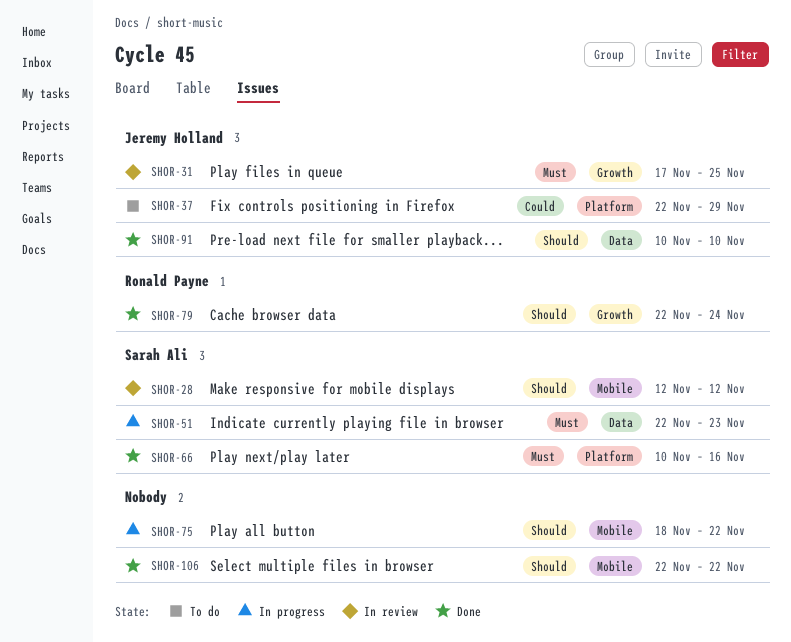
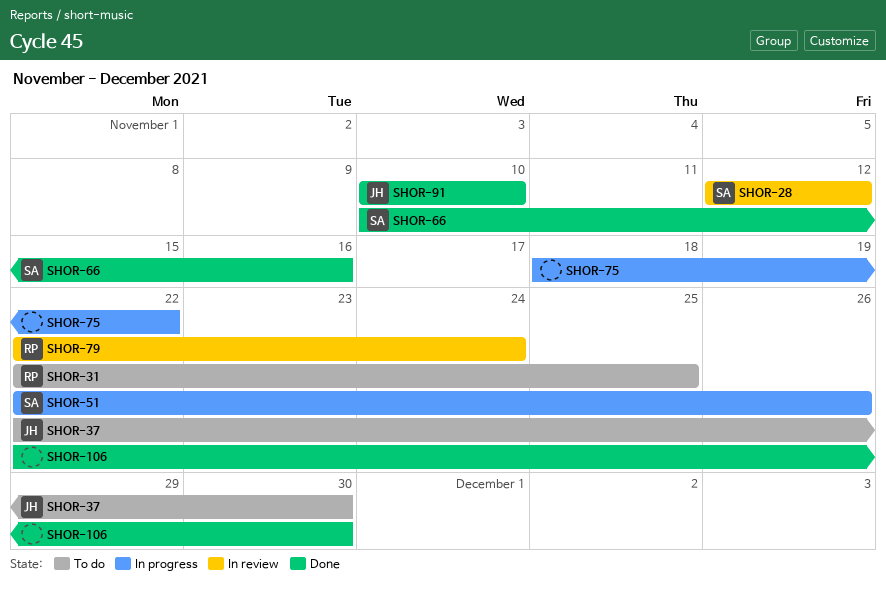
SHOR-31, status: In review -> To do
SHOR-31, owner: Jeremy Holland -> Ronald Payne
SHOR-31, start: Nov 17 -> Nov 22
SHOR-37, due: Nov 29 -> Nov 30
SHOR-51, due: Nov 23 -> Nov 26
SHOR-79, status: Done -> In review
SHOR-106, due: Nov 22 -> Nov 30

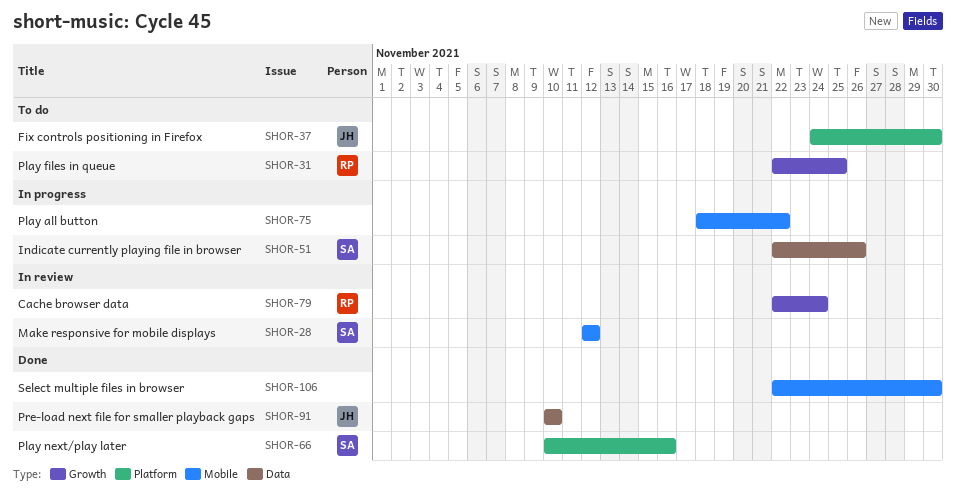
SHOR-37, start: Nov 22 -> Nov 24

